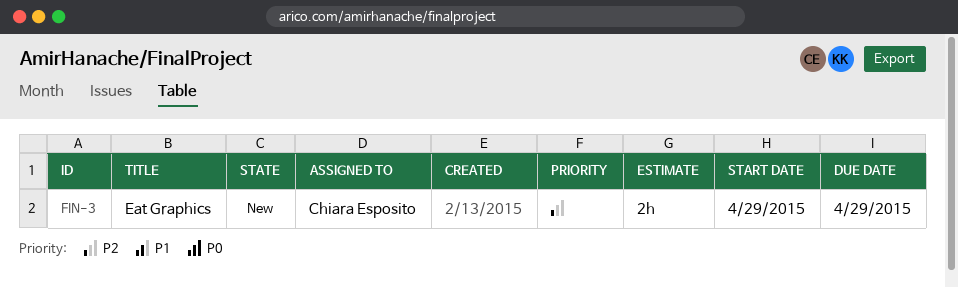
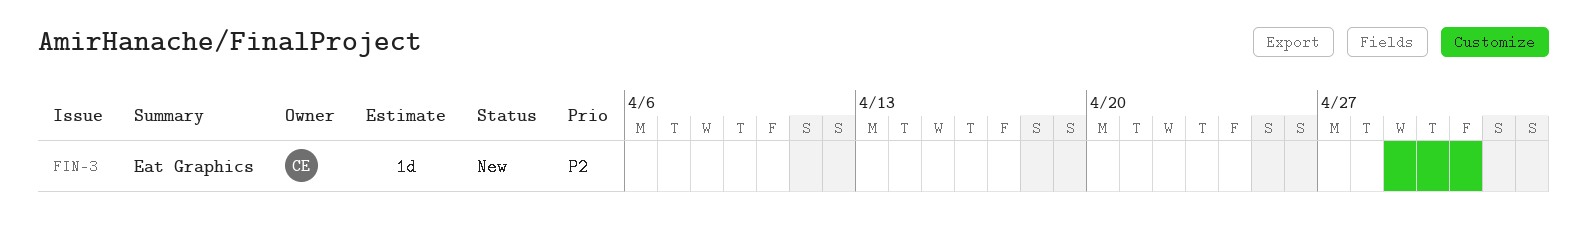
FIN-3, estimate: 2h -> 1d
FIN-3, due: Apr 29 -> May 1

